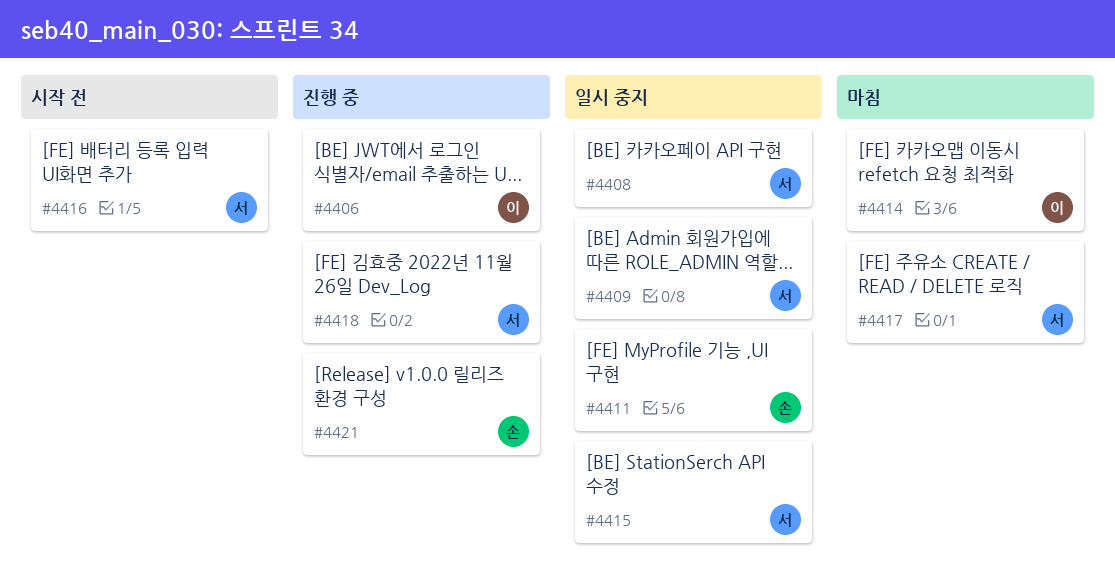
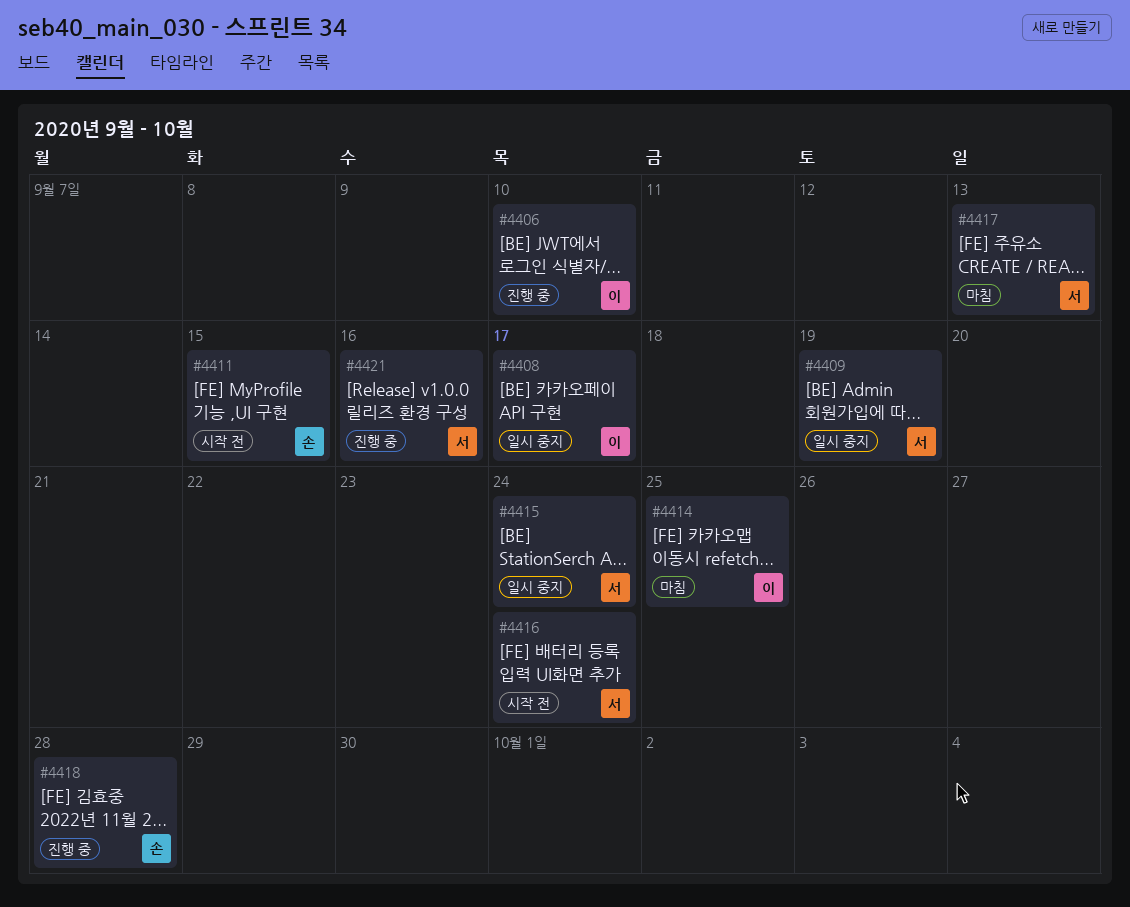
#4408, owner: 서 -> 이
#4411, status: 일시 중지 -> 시작 전
#4418, owner: 서 -> 손
#4421, owner: 손 -> 서

